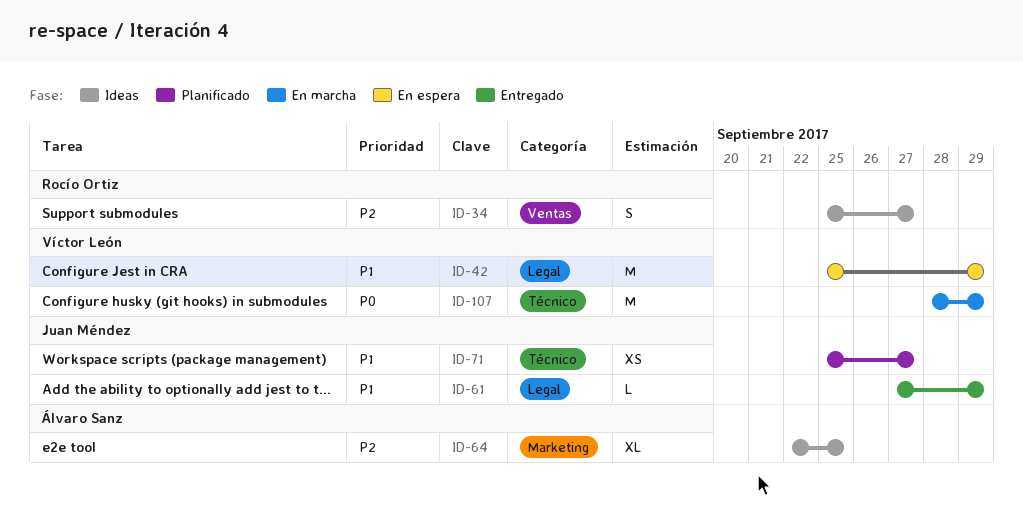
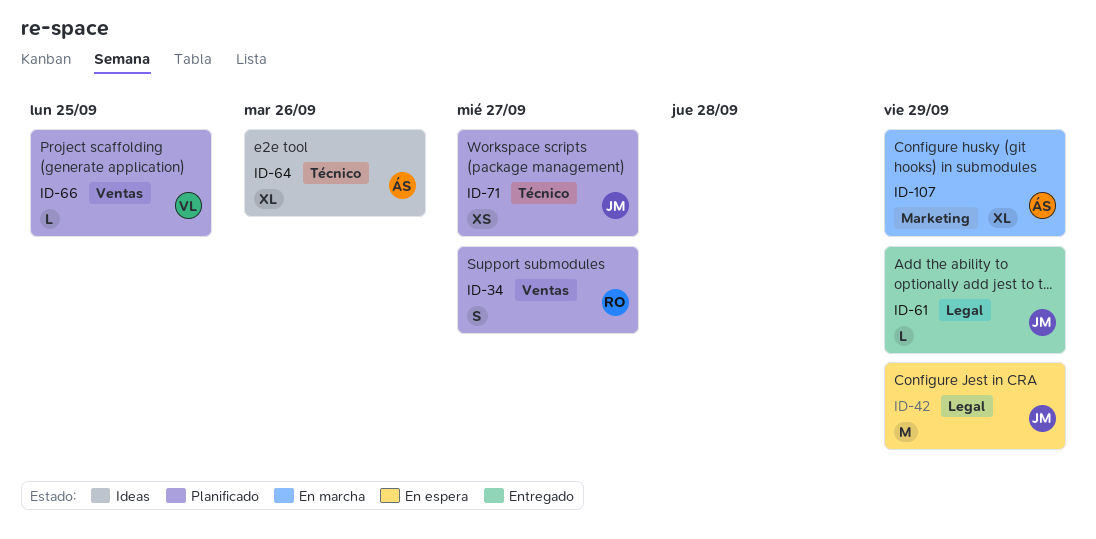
ID-34, status: Ideas -> Planificado
ID-42, owner: Víctor León -> Juan Méndez
ID-64, label: Marketing -> Técnico
ID-64, due: Sep 25 -> Sep 26
ID-66: none -> present
ID-107, owner: Víctor León -> Álvaro Sanz
ID-107, label: Técnico -> Marketing
ID-107, estimate: M -> XL

